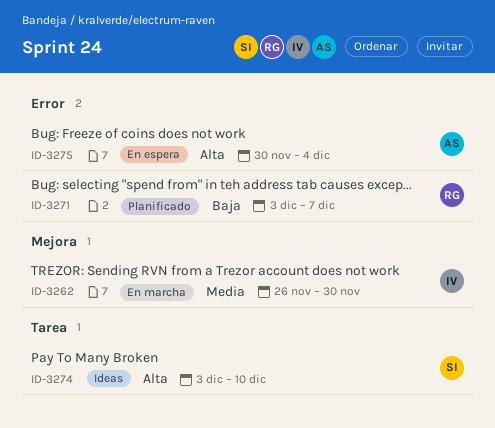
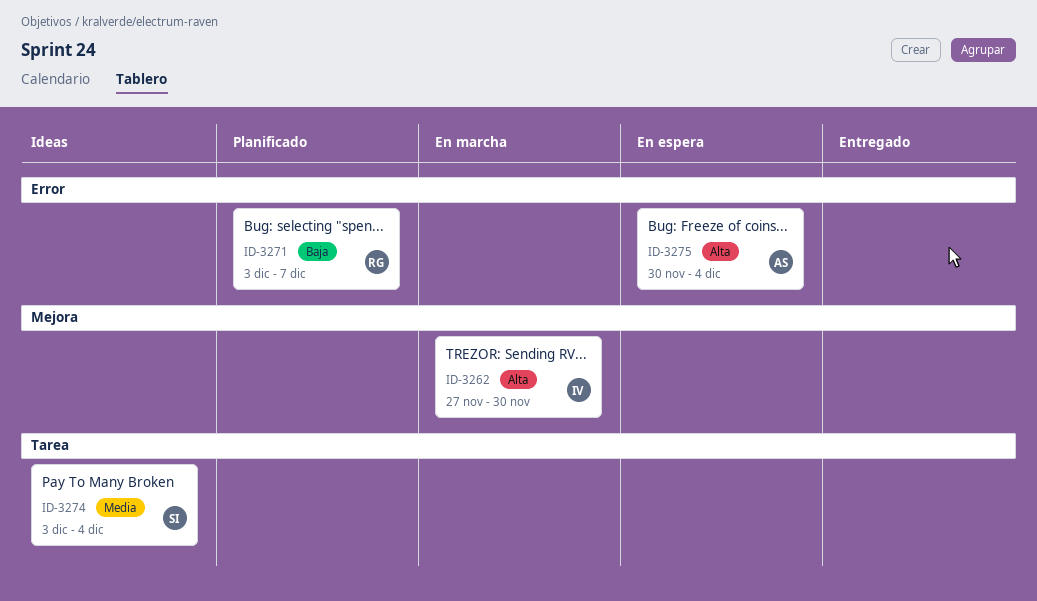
ID-3262, priority: Media -> Alta
ID-3262, start: Nov 26 -> Nov 27
ID-3274, priority: Alta -> Media
ID-3274, due: Dec 10 -> Dec 4

